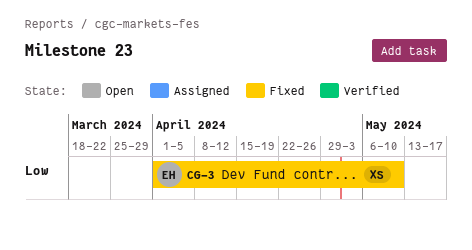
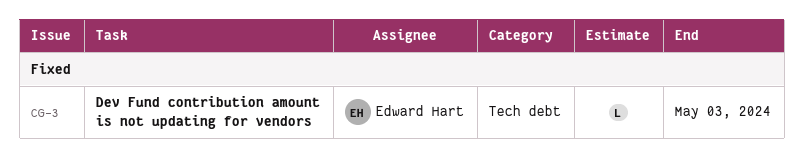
CG-3, estimate: XS -> L
CG-3, due: May 10 -> May 3

